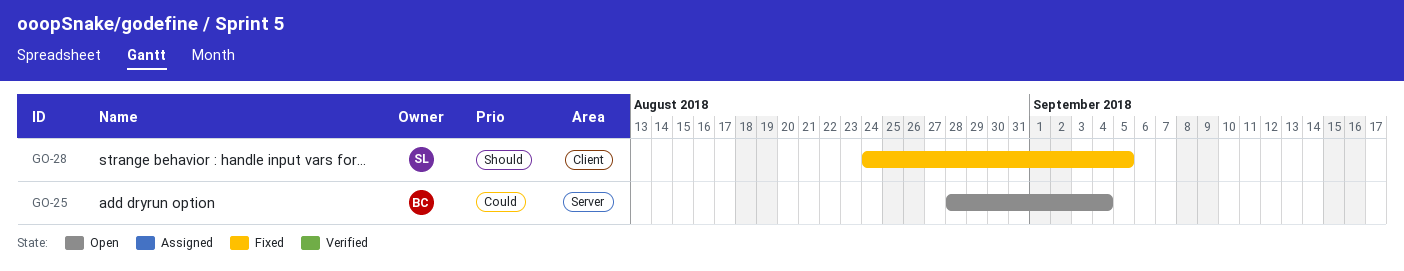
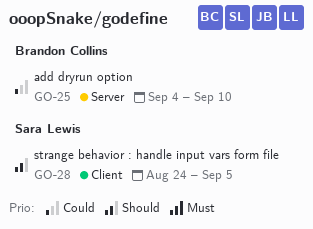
GO-25, start: Aug 28 -> Sep 4
GO-25, due: Sep 4 -> Sep 10

